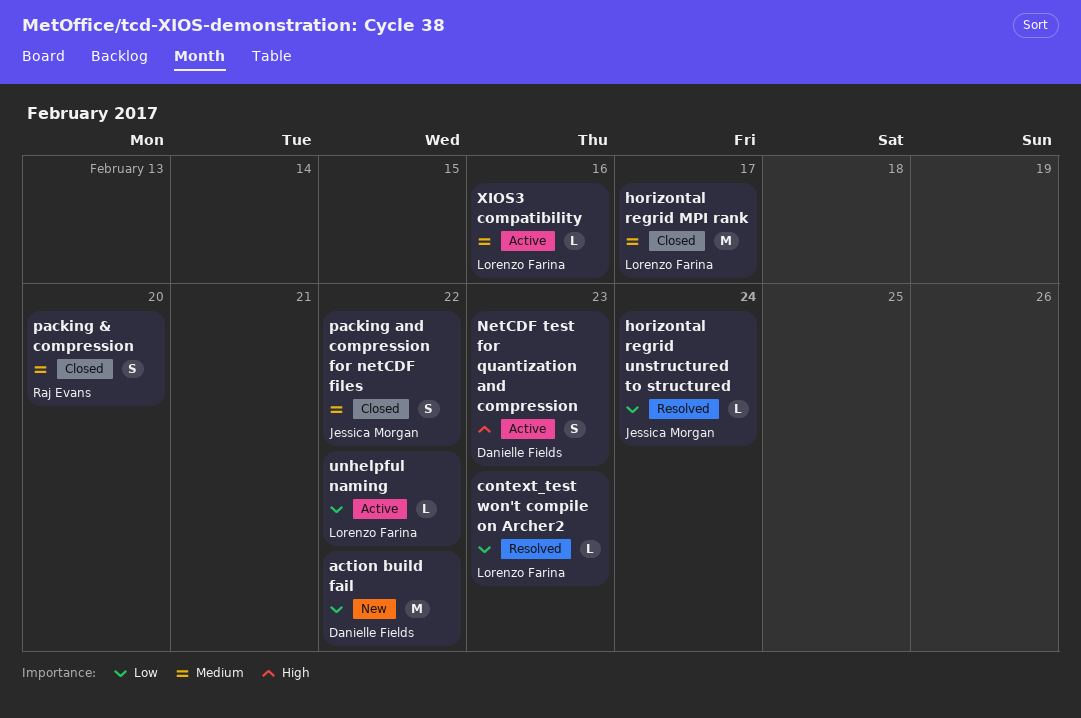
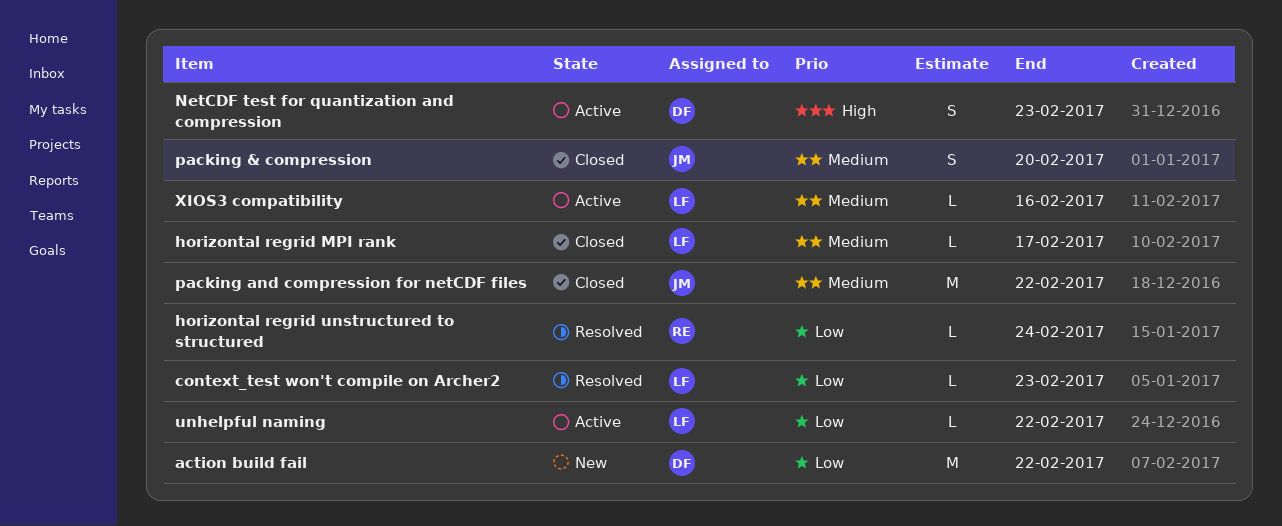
horizontal regrid MPI rank, estimate: M -> L
horizontal regrid unstructured to structured, owner: Jessica Morgan -> Raj Evans
packing & compression, owner: Raj Evans -> Jessica Morgan
packing and compression for netCDF files, estimate: S -> M

